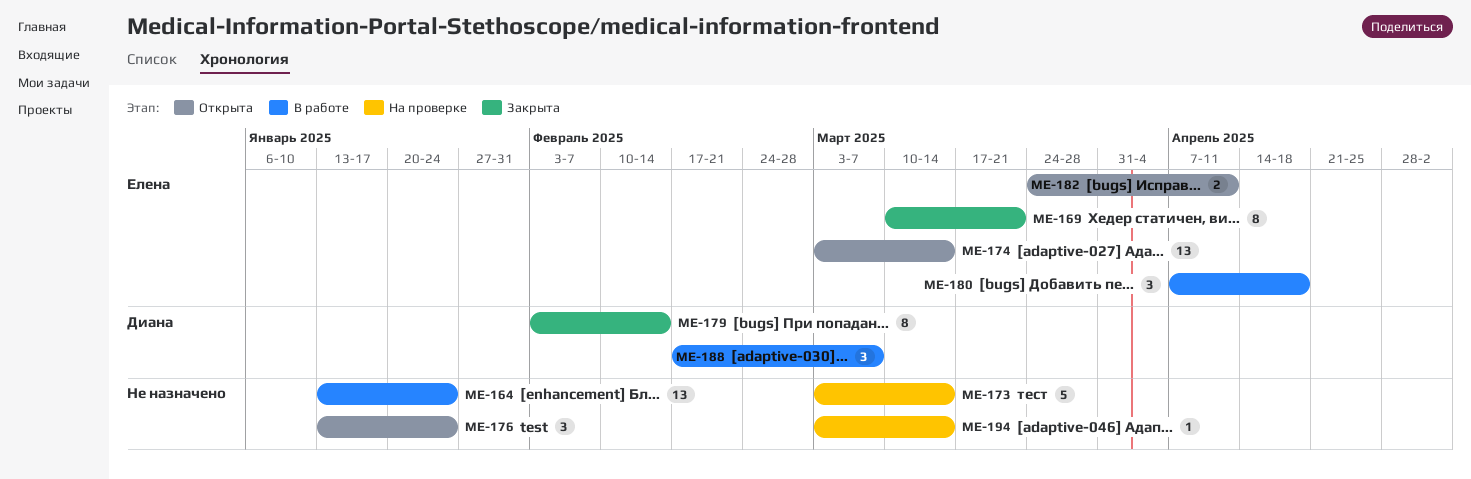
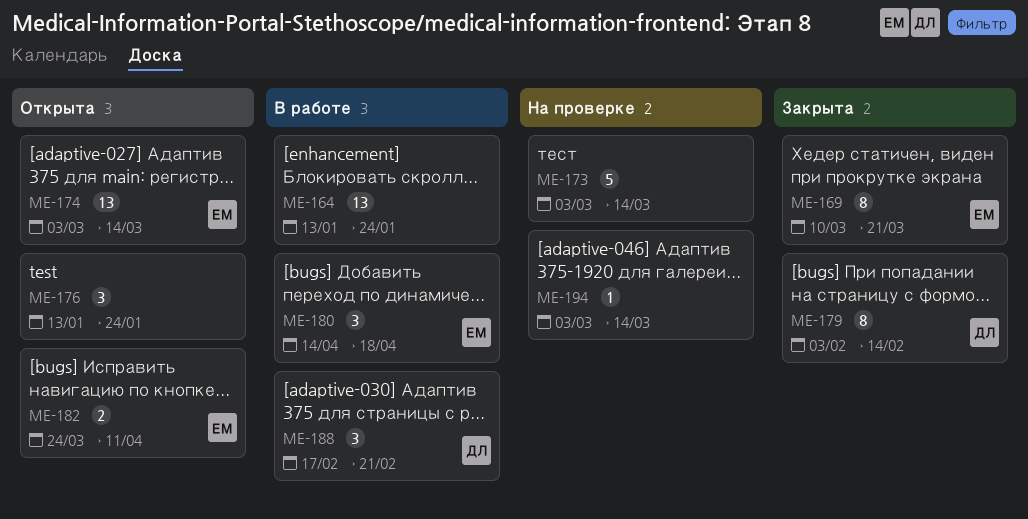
ME-180, start: Apr 7 -> Apr 14
ME-188, due: Mar 7 -> Feb 21

